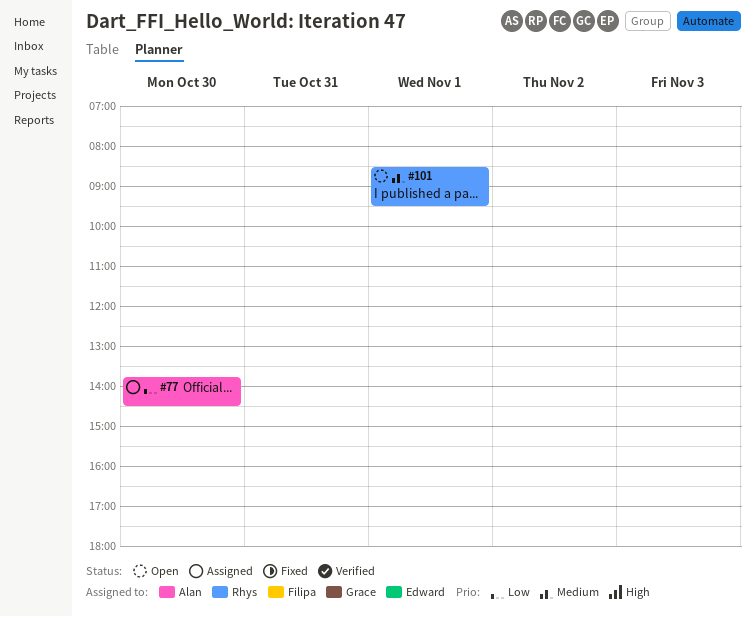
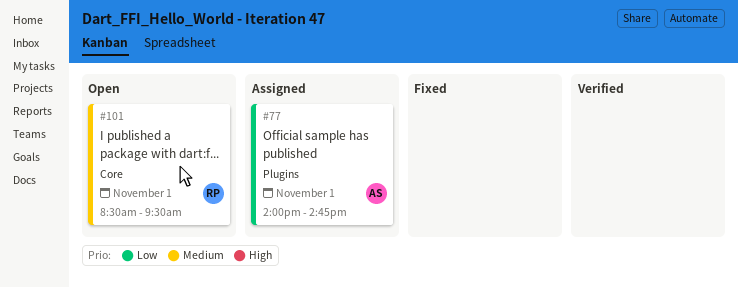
#77, day: Oct 30 -> Nov 1
#77, begins: 13:45 -> 14:00
#77, ends: 14:30 -> 14:45

